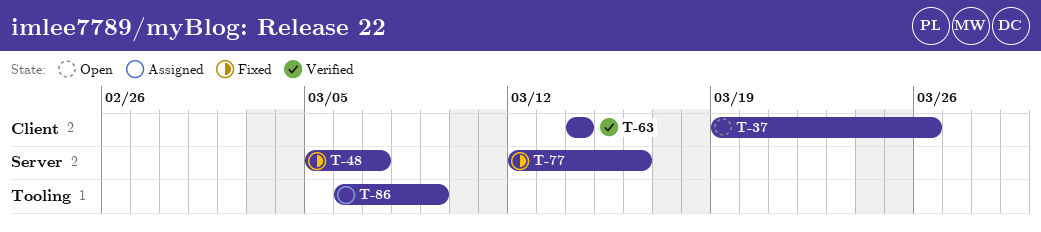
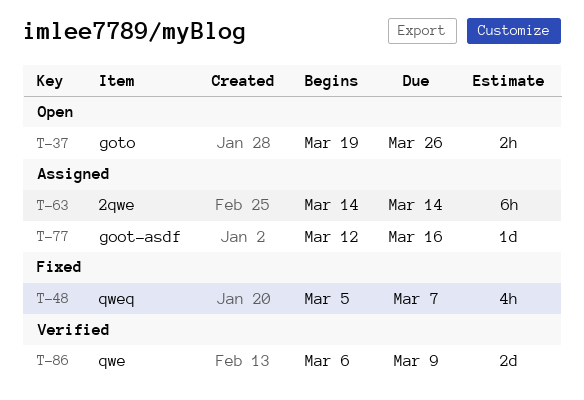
T-63, status: Verified -> Assigned
T-77, status: Fixed -> Assigned
T-86, status: Assigned -> Verified

